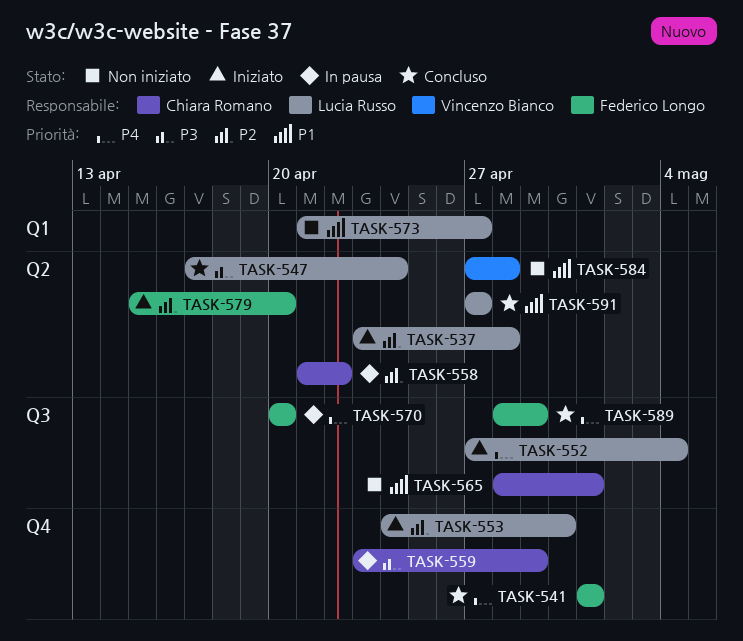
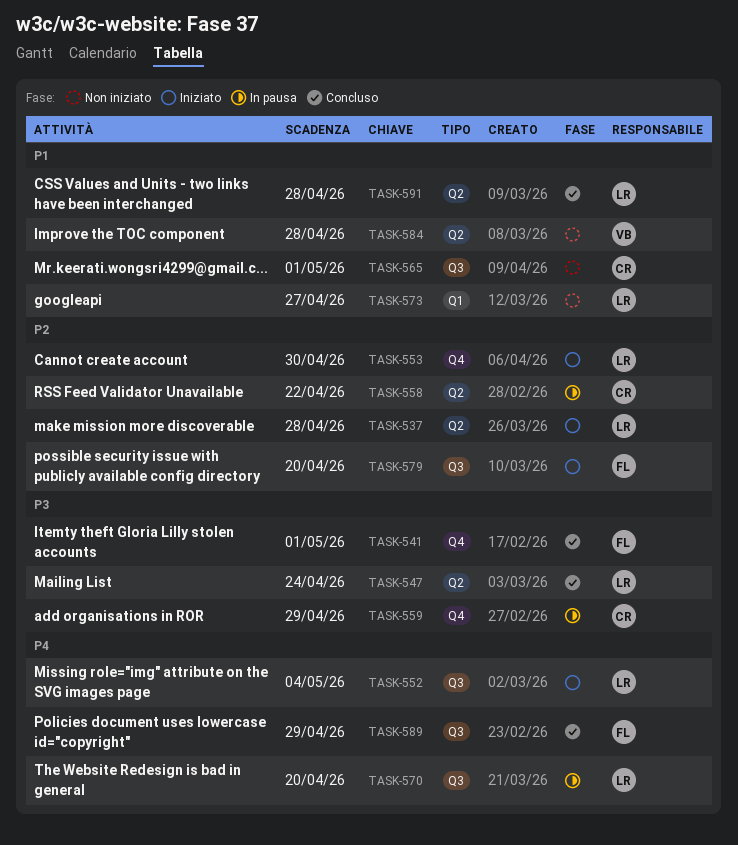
TASK-541, priority: P4 -> P3
TASK-570, owner: Federico Longo -> Lucia Russo
TASK-579, label: Q2 -> Q3
TASK-591, due: Apr 27 -> Apr 28

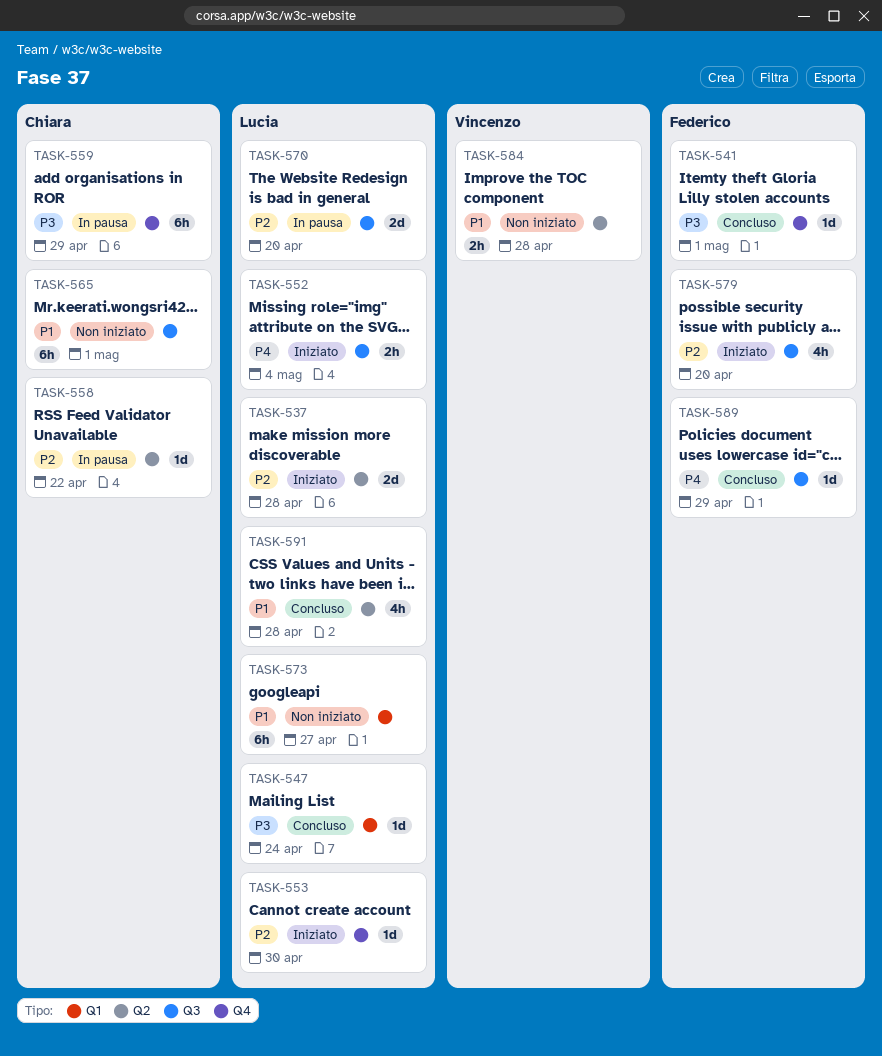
TASK-547, label: Q2 -> Q1
TASK-570, priority: P4 -> P2

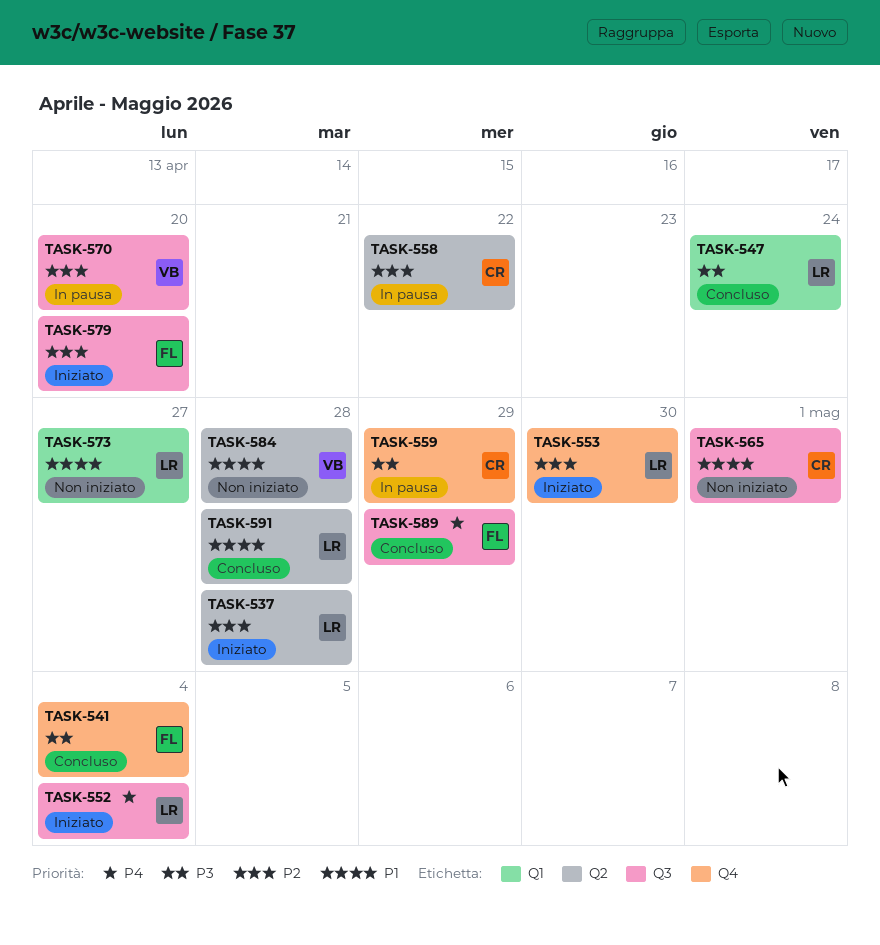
TASK-541, due: May 1 -> May 4
TASK-570, owner: Lucia -> Vincenzo

